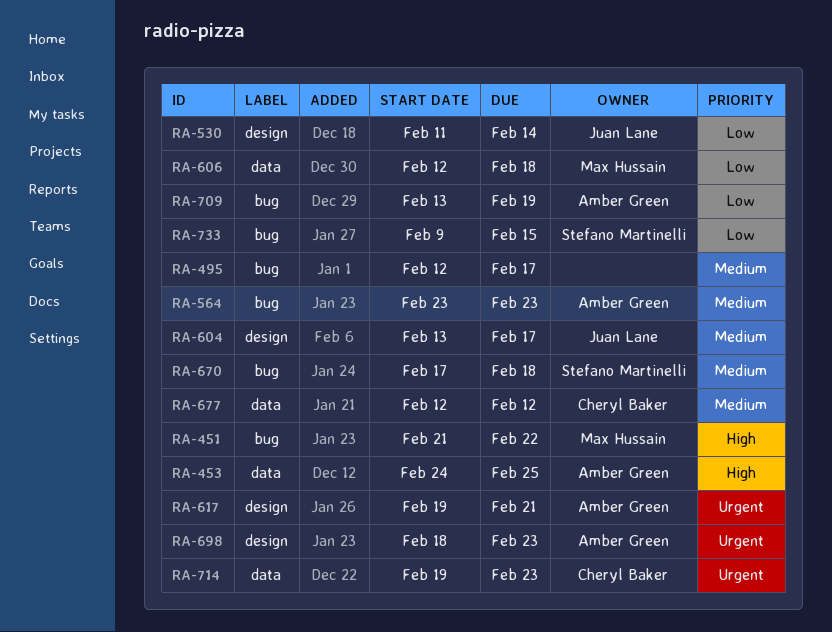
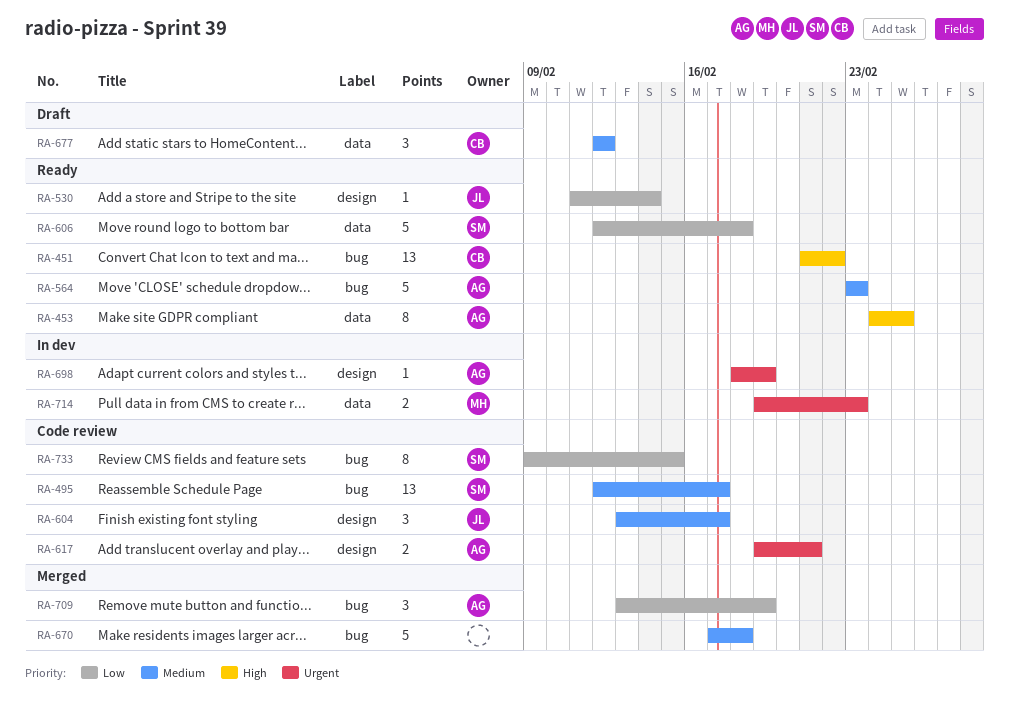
RA-451, owner: Max Hussain -> Cheryl Baker
RA-495, owner: none -> Stefano Martinelli
RA-606, owner: Max Hussain -> Stefano Martinelli
RA-670, owner: Stefano Martinelli -> none
RA-698, due: Feb 23 -> Feb 19
RA-714, owner: Cheryl Baker -> Max Hussain

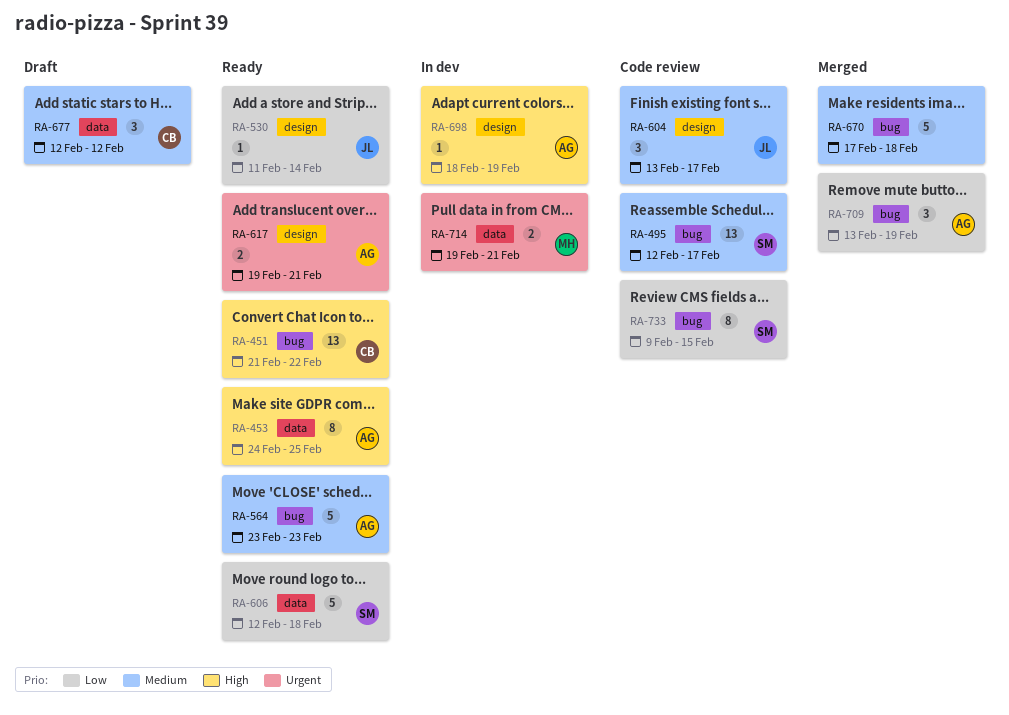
RA-617, status: Code review -> Ready
RA-698, priority: Urgent -> High
RA-714, due: Feb 23 -> Feb 21

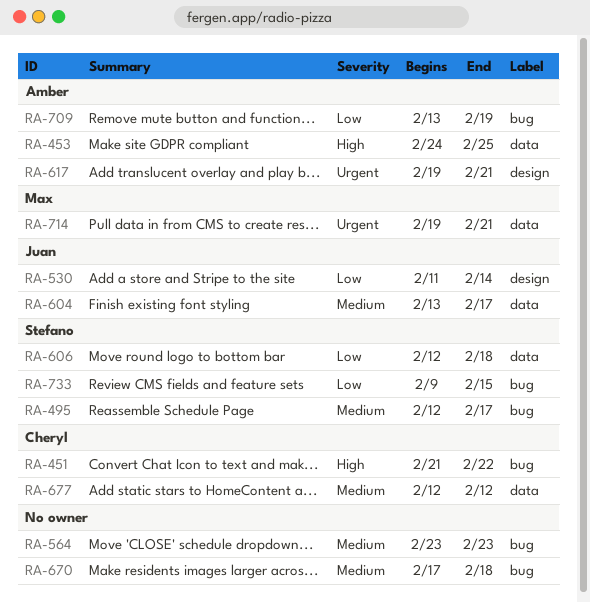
RA-564, owner: Amber -> none
RA-604, label: design -> data
RA-698: present -> none

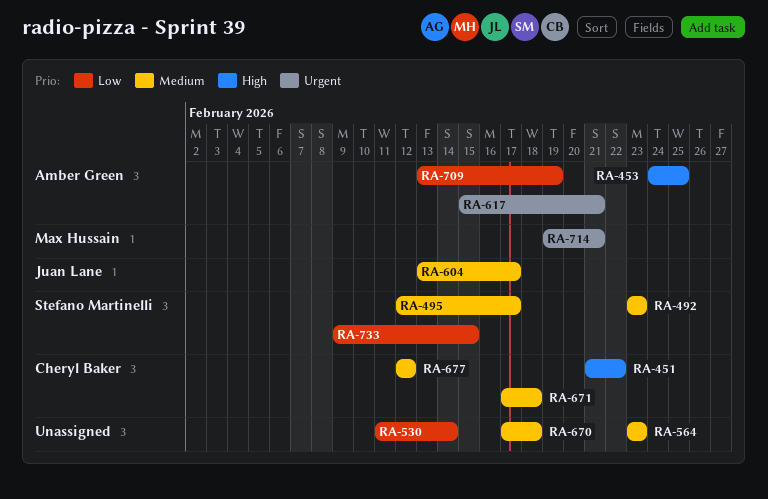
RA-492: none -> present
RA-530, owner: Juan Lane -> none
RA-606: present -> none
RA-617, start: Feb 19 -> Feb 15
RA-671: none -> present

